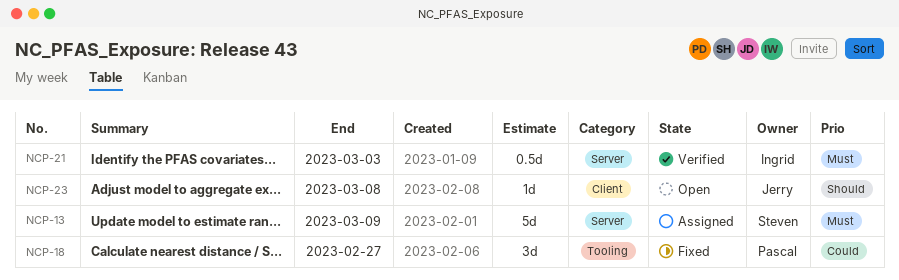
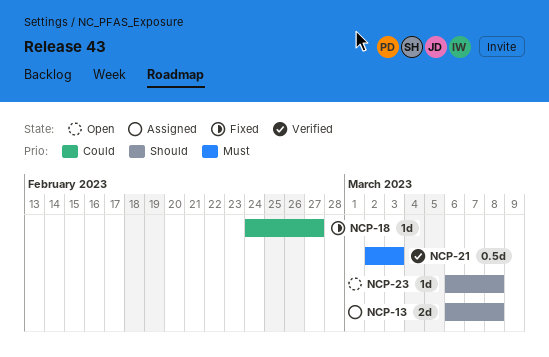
NCP-13, priority: Must -> Should
NCP-13, estimate: 5d -> 2d
NCP-13, due: Mar 9 -> Mar 8
NCP-18, estimate: 3d -> 1d

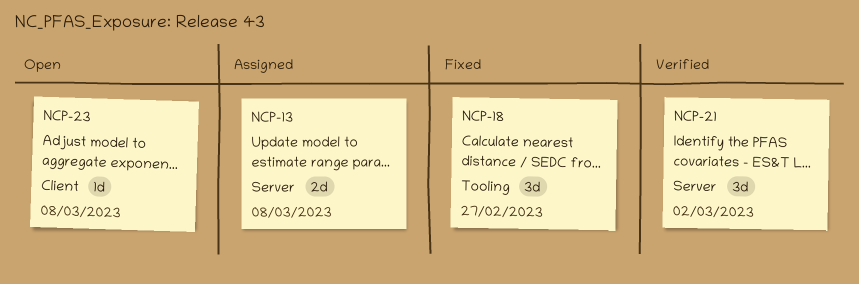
NCP-18, estimate: 1d -> 3d
NCP-21, estimate: 0.5d -> 3d
NCP-21, due: Mar 3 -> Mar 2

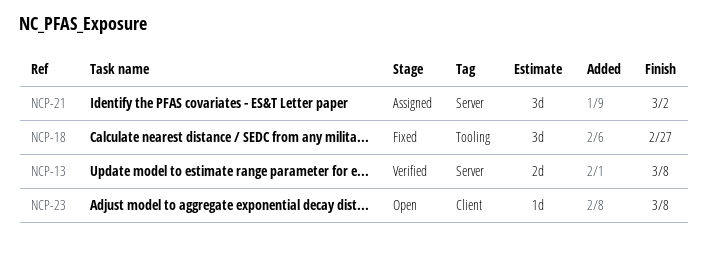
NCP-13, status: Assigned -> Verified
NCP-21, status: Verified -> Assigned

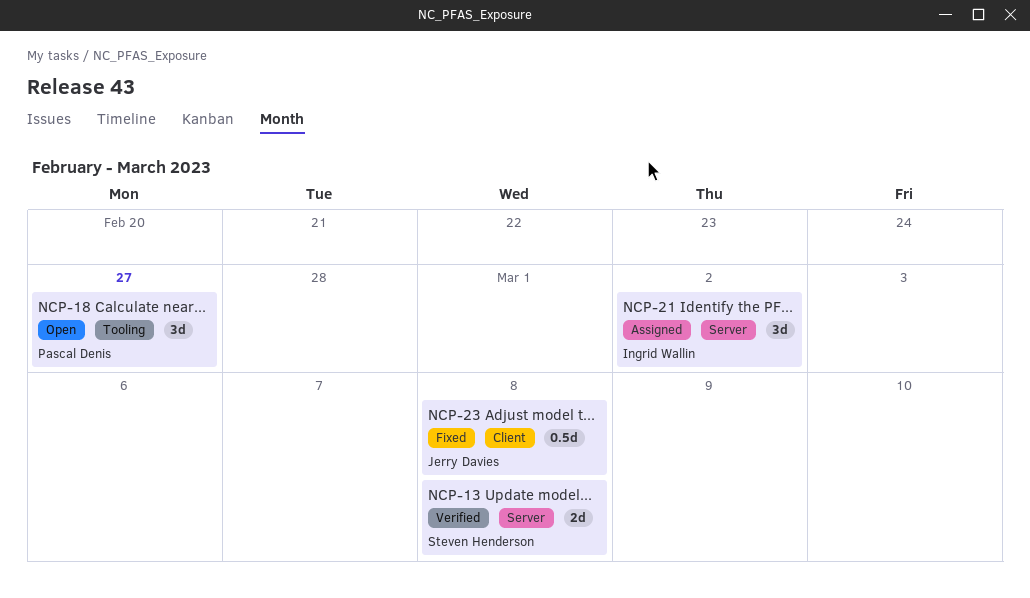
NCP-18, status: Fixed -> Open
NCP-23, status: Open -> Fixed
NCP-23, estimate: 1d -> 0.5d

